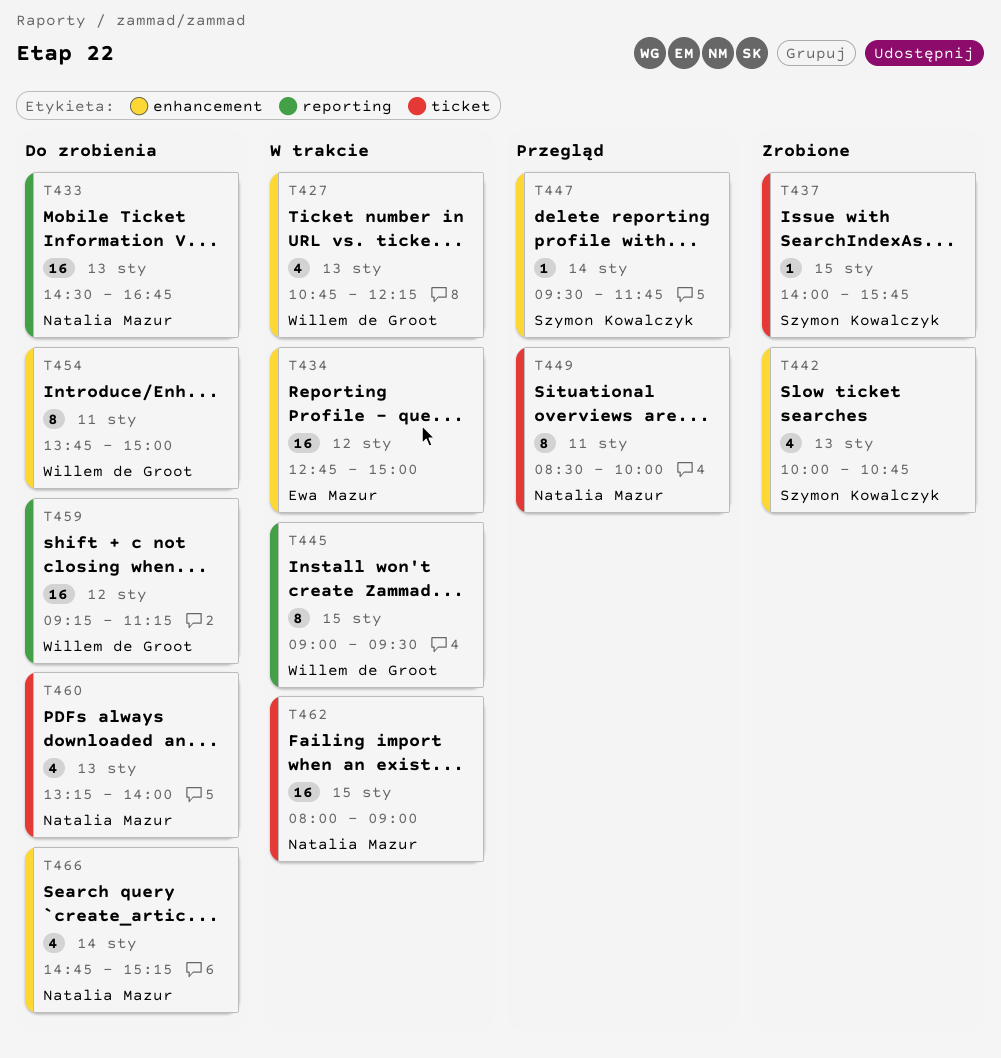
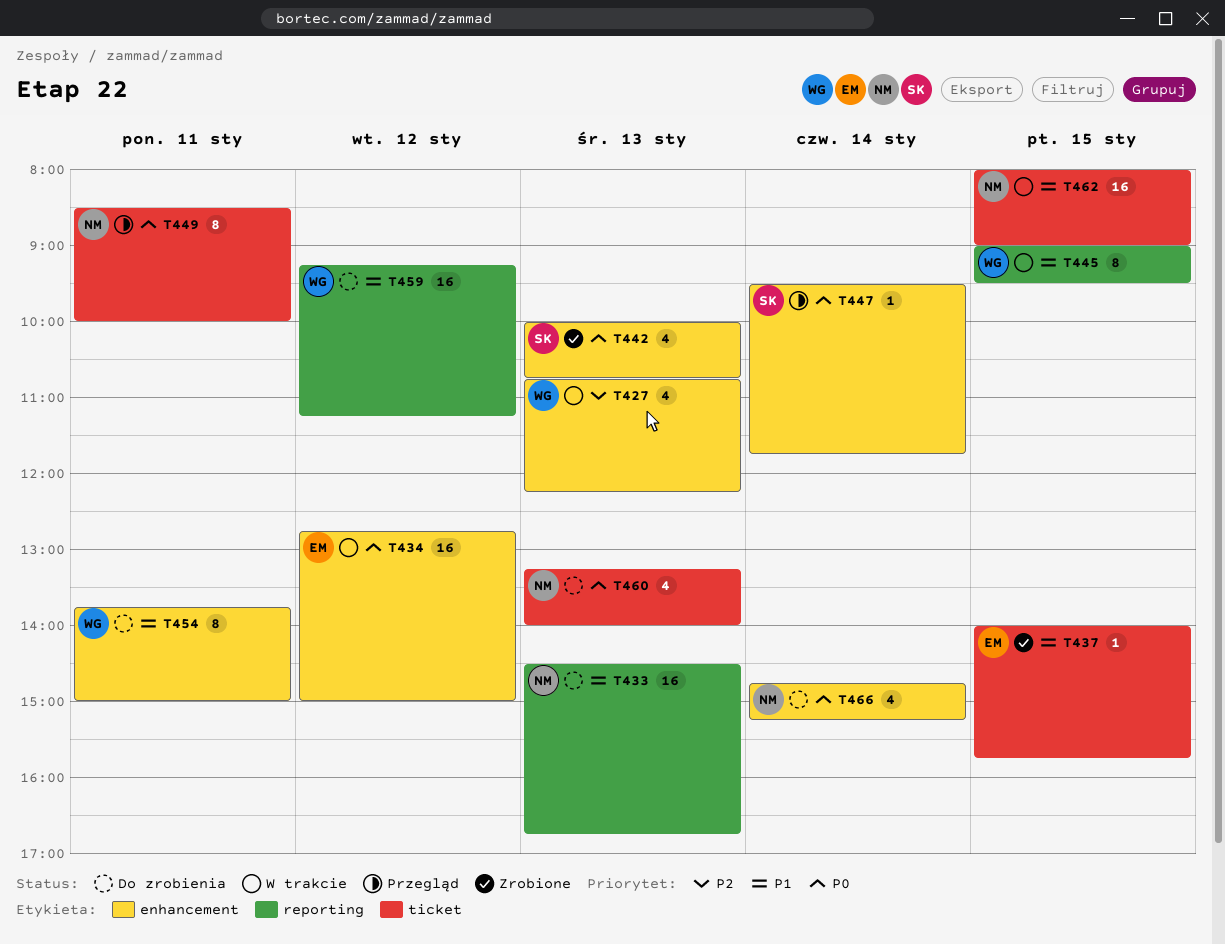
T437, owner: Szymon Kowalczyk -> Ewa Mazur

